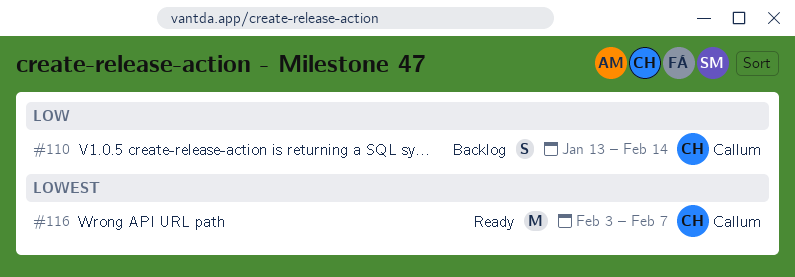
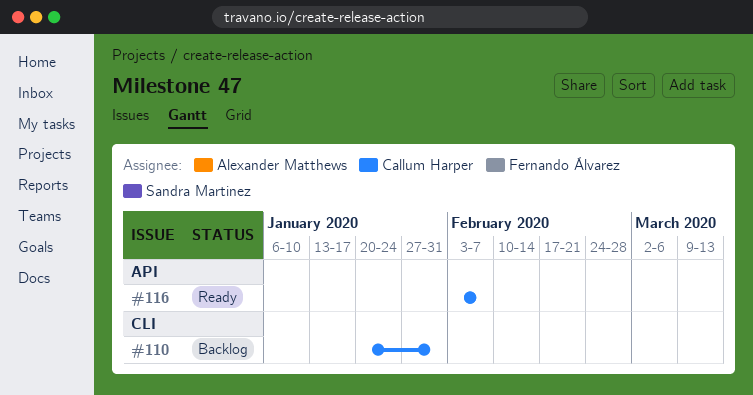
#110, start: Jan 13 -> Jan 20
#110, due: Feb 14 -> Jan 31

